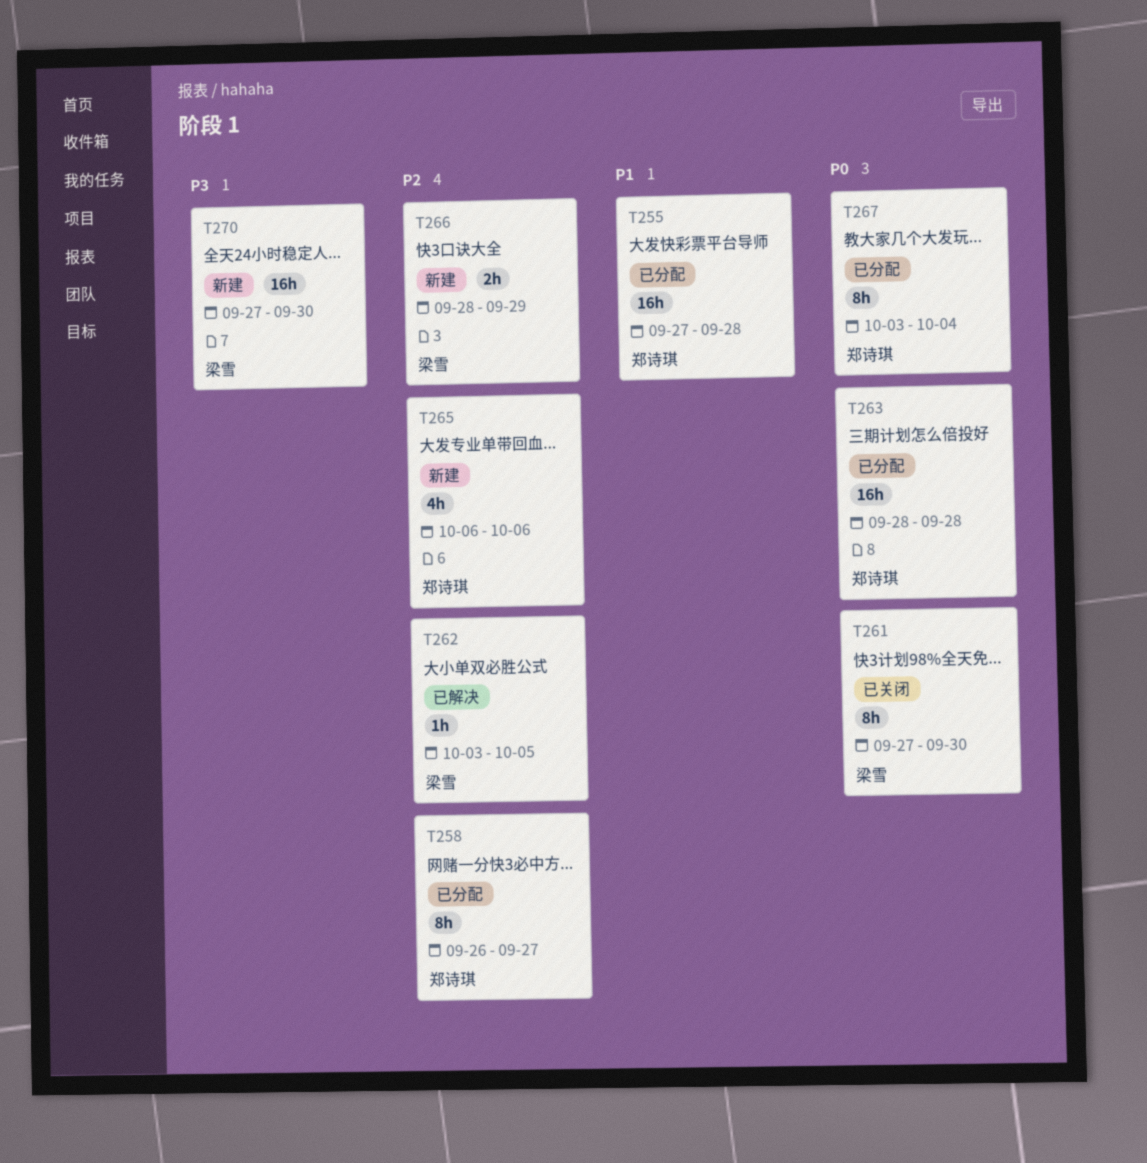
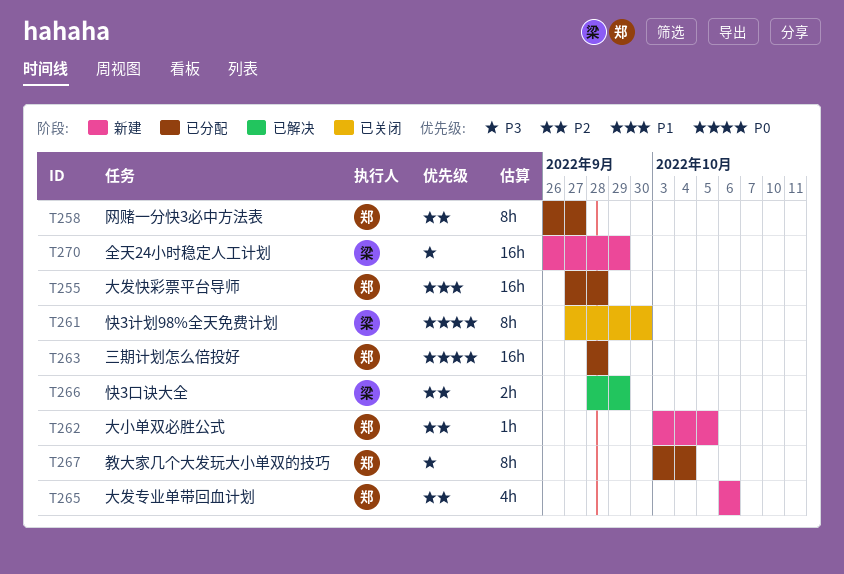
T262, status: 已解决 -> 新建
T262, owner: 梁雪 -> 郑诗琪
T266, status: 新建 -> 已解决
T267, priority: P0 -> P3
T270, start: Sep 27 -> Sep 26
T270, due: Sep 30 -> Sep 29

